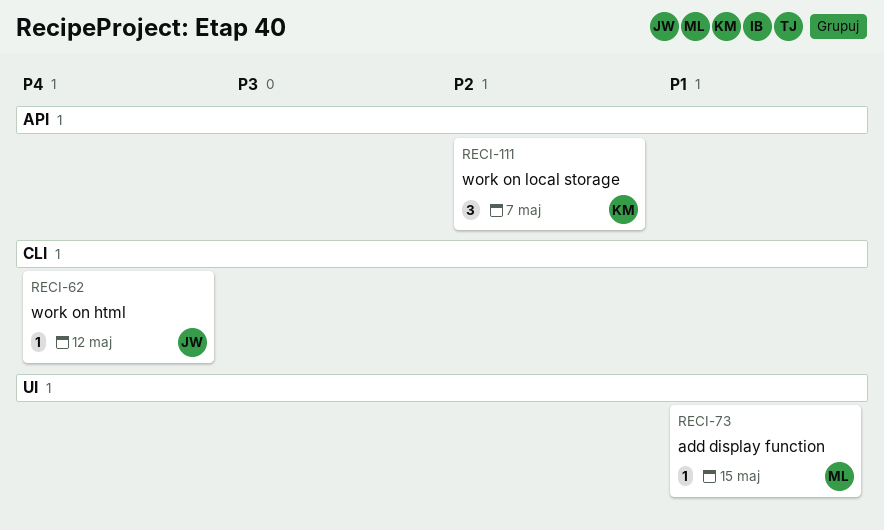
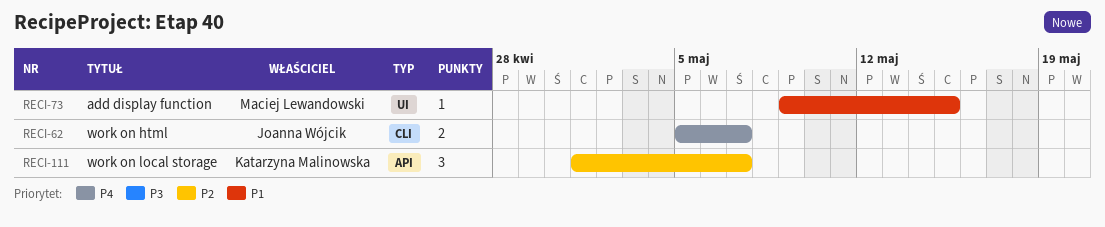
RECI-62, estimate: 1 -> 2
RECI-62, due: May 12 -> May 7

